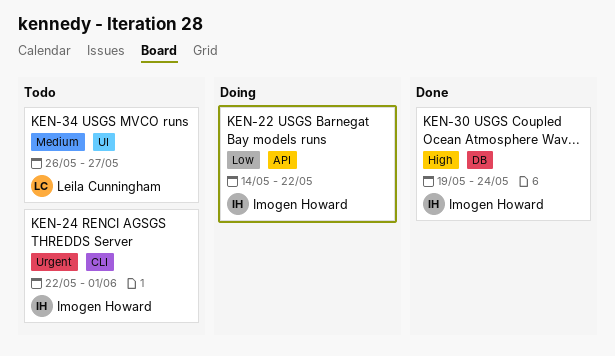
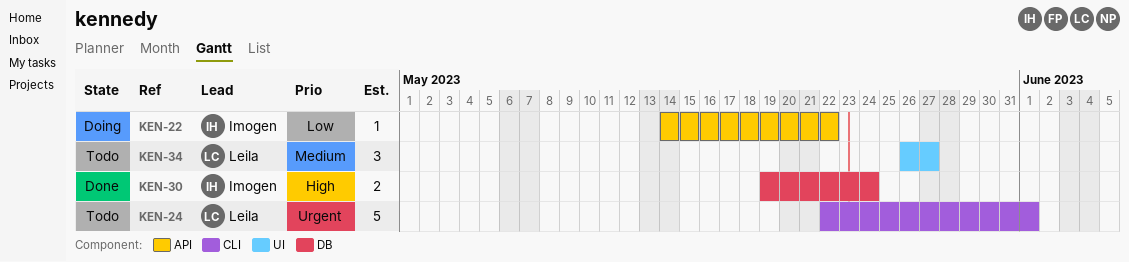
KEN-24, owner: Imogen Howard -> Leila Cunningham

